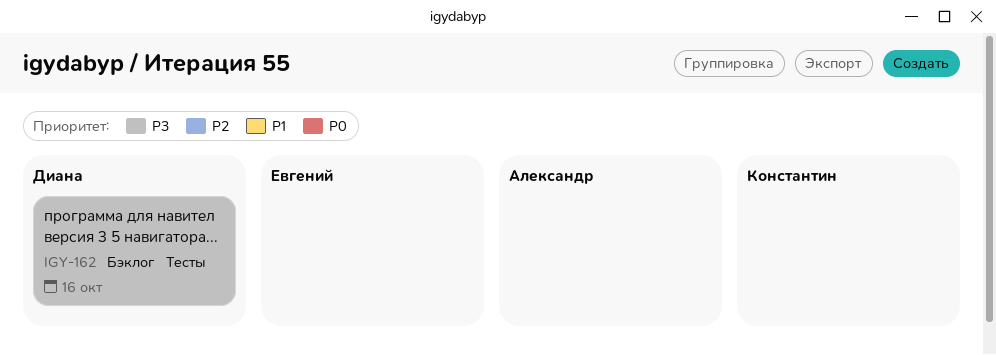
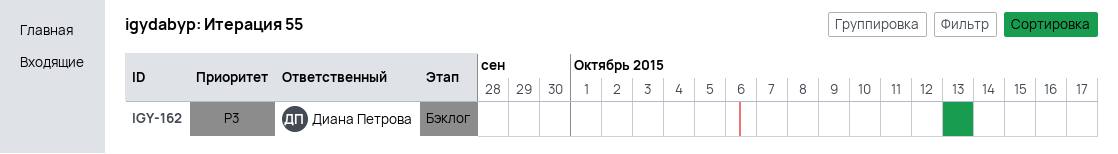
IGY-162, due: Oct 16 -> Oct 13

